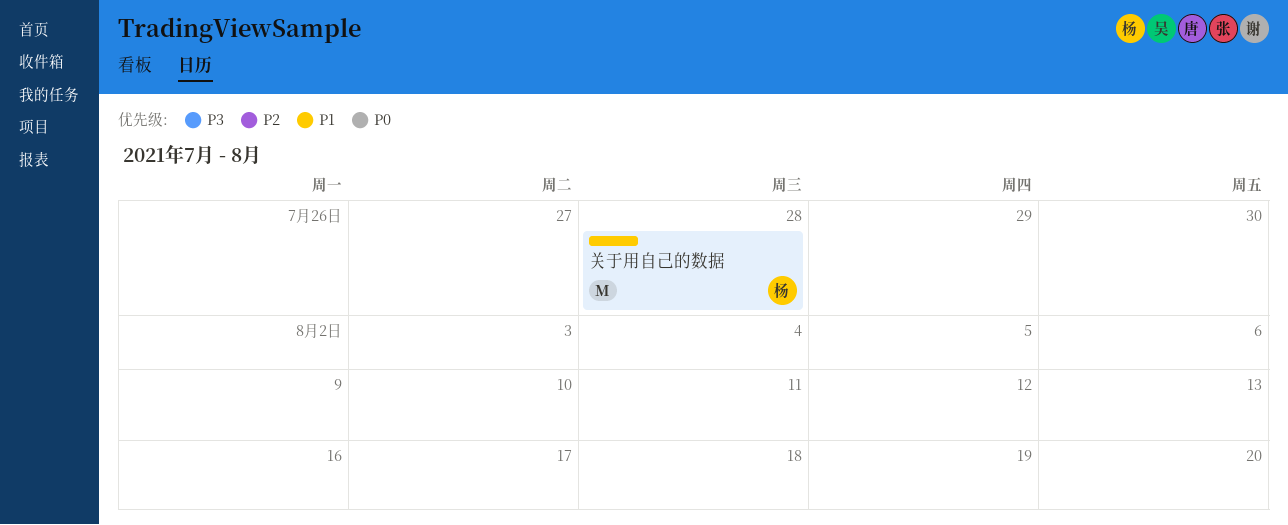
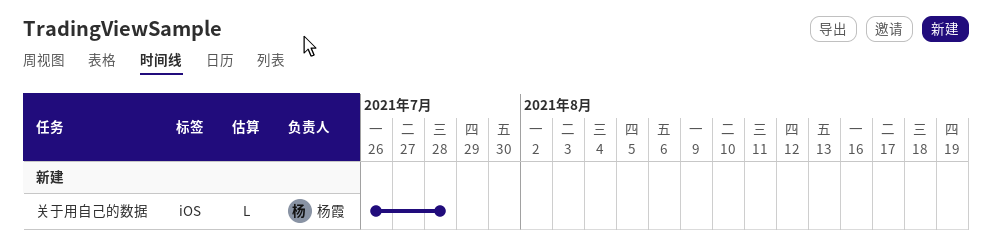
关于用自己的数据, estimate: M -> L

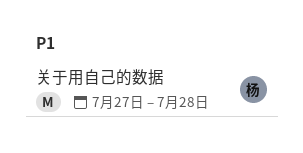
关于用自己的数据, estimate: L -> M
关于用自己的数据, start: Jul 26 -> Jul 27

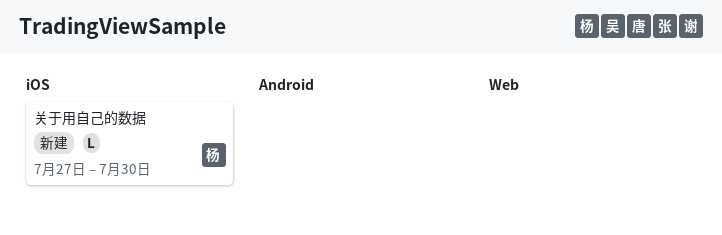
关于用自己的数据, estimate: M -> L
关于用自己的数据, due: Jul 28 -> Jul 30

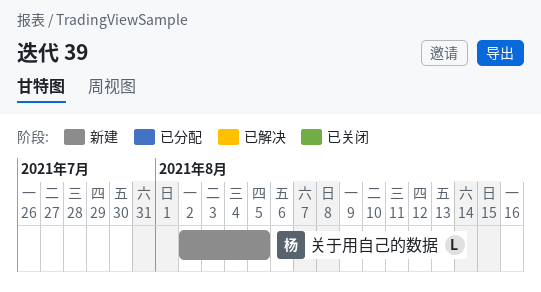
关于用自己的数据, start: Jul 27 -> Aug 2
关于用自己的数据, due: Jul 30 -> Aug 5

